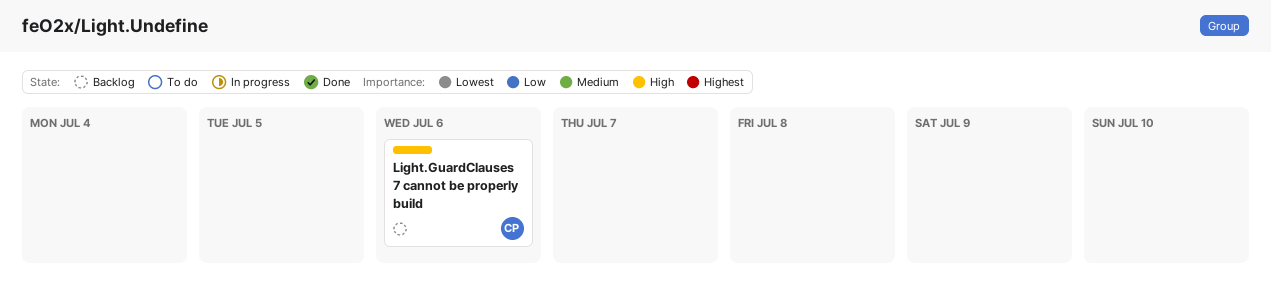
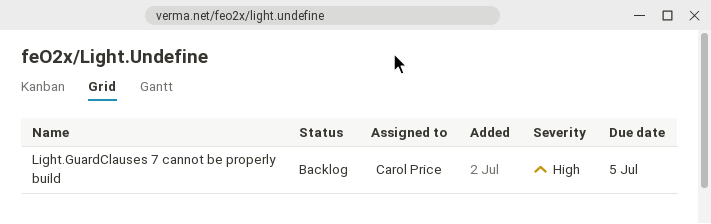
Light.GuardClauses 7 cannot be properly build, due: Jul 6 -> Jul 5

